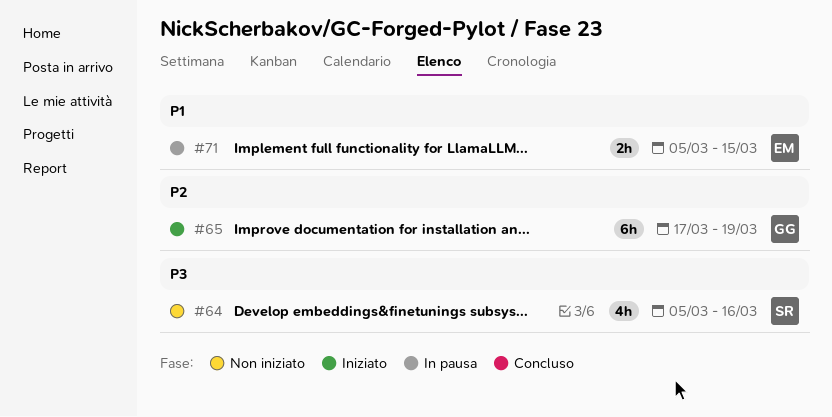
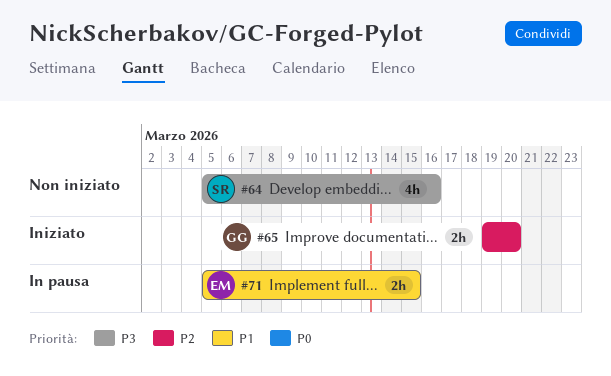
#65, estimate: 6h -> 2h
#65, start: Mar 17 -> Mar 19
#65, due: Mar 19 -> Mar 20

